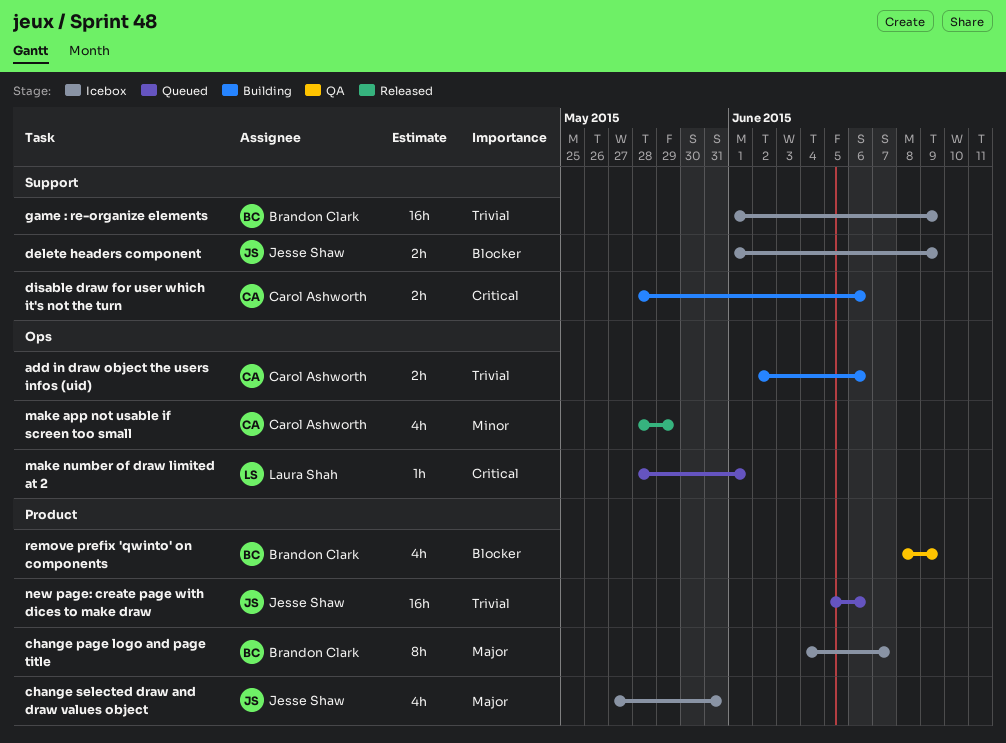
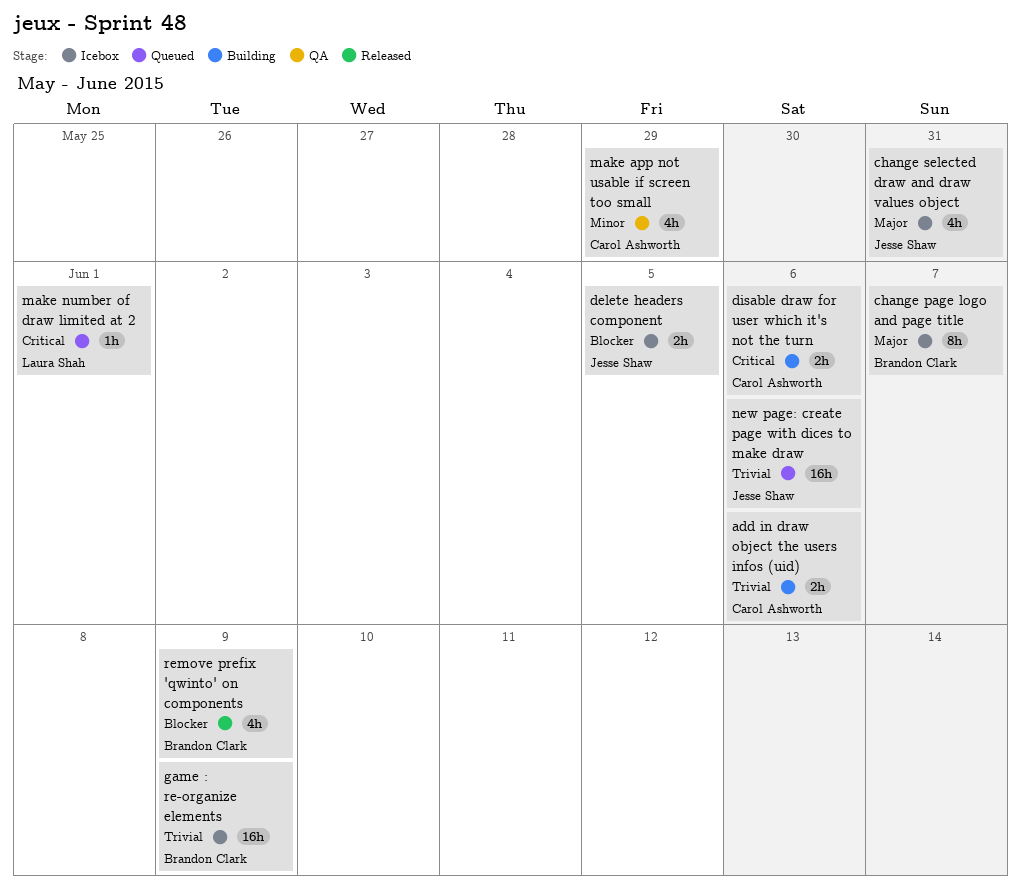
delete headers component, due: Jun 9 -> Jun 5
make app not usable if screen too small, status: Released -> QA
remove prefix 'qwinto' on components, status: QA -> Released

